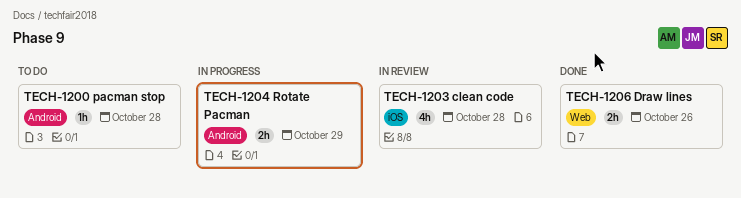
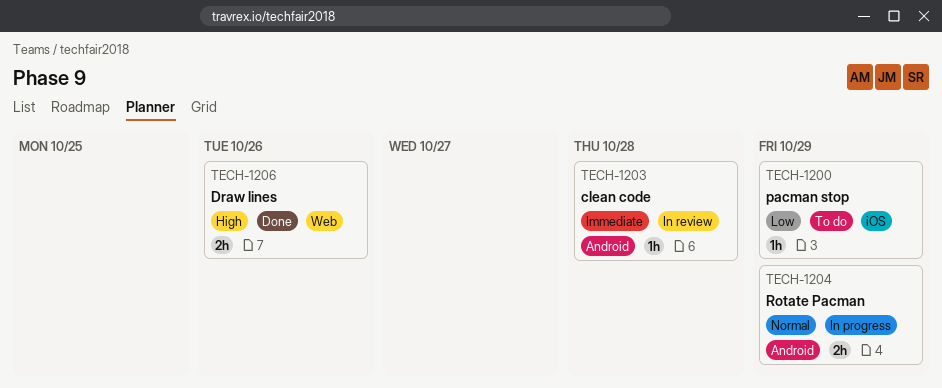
TECH-1200, label: Android -> iOS
TECH-1200, due: Oct 28 -> Oct 29
TECH-1203, label: iOS -> Android
TECH-1203, estimate: 4h -> 1h

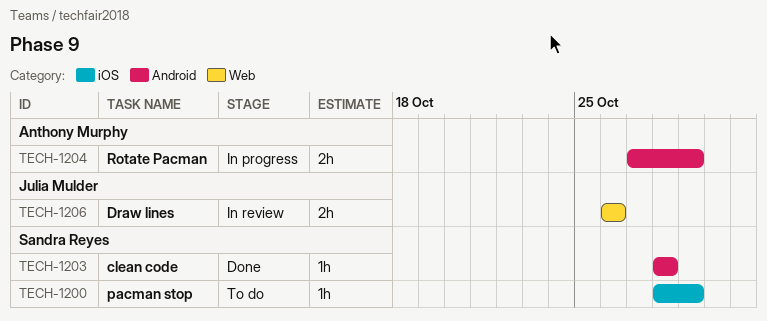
TECH-1203, status: In review -> Done
TECH-1206, status: Done -> In review

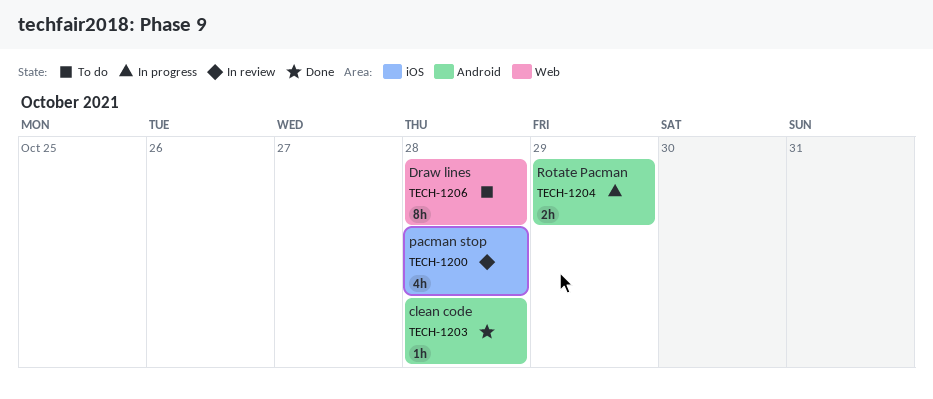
TECH-1200, status: To do -> In review
TECH-1200, estimate: 1h -> 4h
TECH-1200, due: Oct 29 -> Oct 28
TECH-1206, status: In review -> To do
TECH-1206, estimate: 2h -> 8h
TECH-1206, due: Oct 26 -> Oct 28

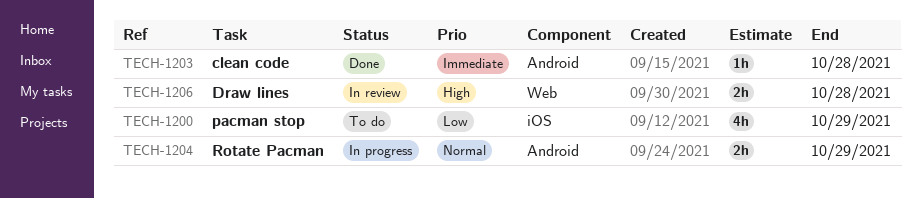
TECH-1200, status: In review -> To do
TECH-1200, due: Oct 28 -> Oct 29
TECH-1206, status: To do -> In review
TECH-1206, estimate: 8h -> 2h

